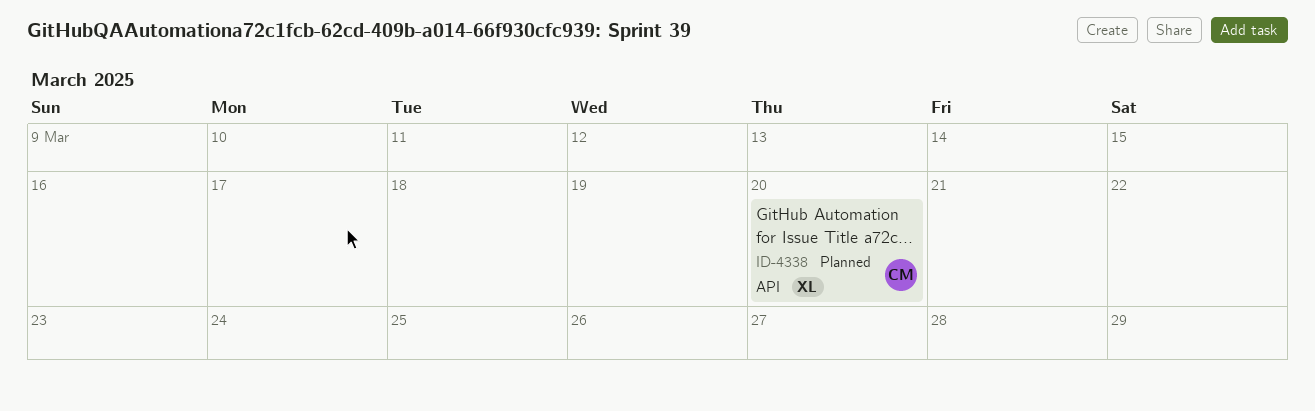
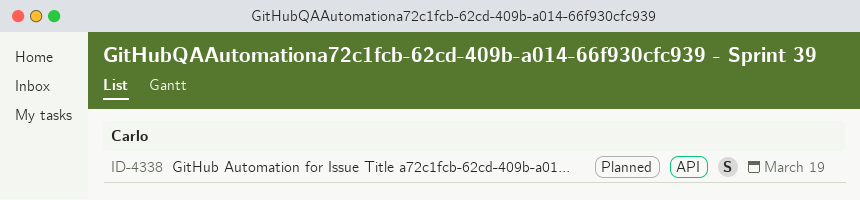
ID-4338, estimate: XL -> S
ID-4338, due: Mar 20 -> Mar 19

